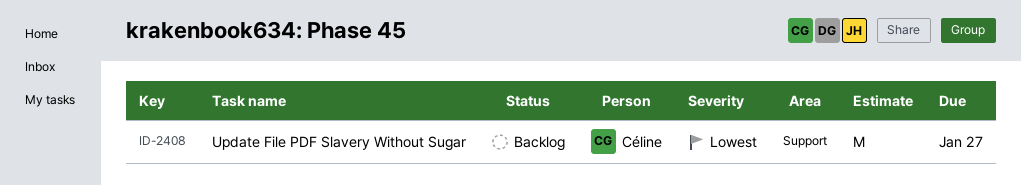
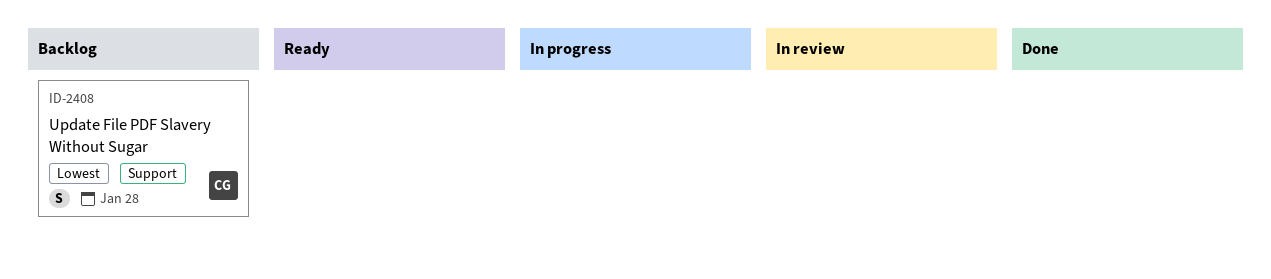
ID-2408, estimate: M -> S
ID-2408, due: Jan 27 -> Jan 28

